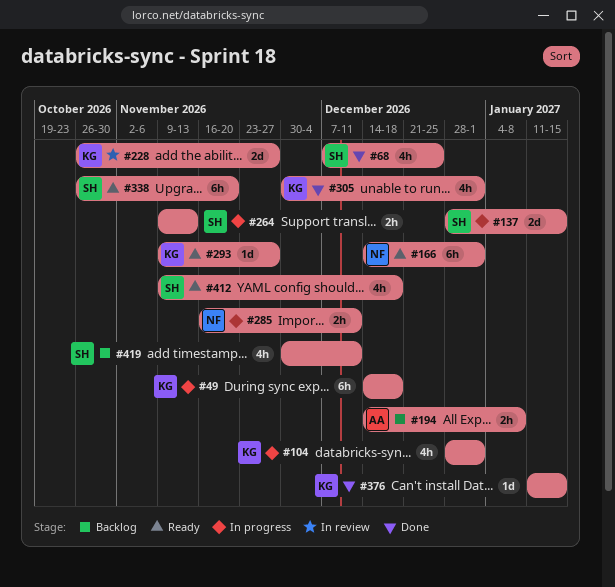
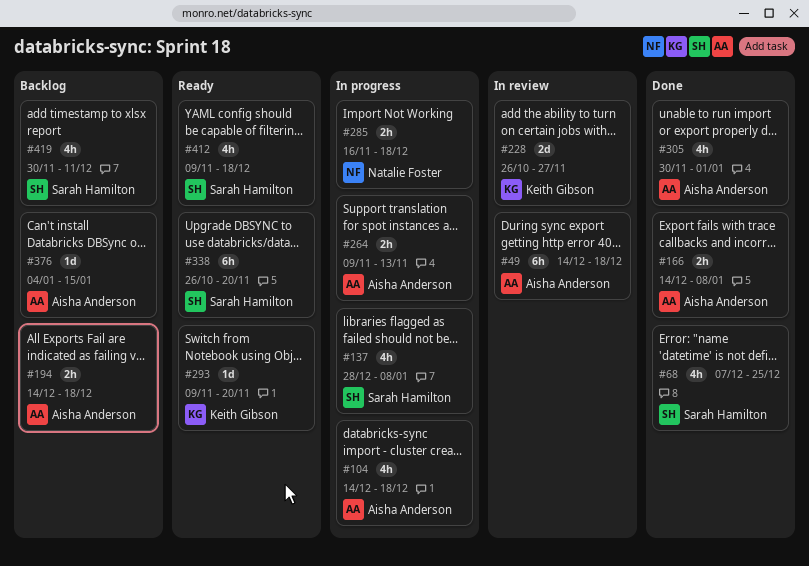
#49, status: In progress -> In review
#49, owner: Keith Gibson -> Aisha Anderson
#104, owner: Keith Gibson -> Aisha Anderson
#104, start: Dec 28 -> Dec 14
#104, due: Jan 1 -> Dec 18
#137, estimate: 2d -> 4h
#137, due: Jan 15 -> Jan 8
#166, status: Ready -> Done
#166, owner: Natalie Foster -> Aisha Anderson
#166, estimate: 6h -> 2h
#166, due: Jan 1 -> Jan 8
#194, due: Jan 8 -> Dec 18
#264, owner: Sarah Hamilton -> Aisha Anderson
#285, due: Dec 11 -> Dec 18
#293, due: Nov 27 -> Nov 20
#305, owner: Keith Gibson -> Aisha Anderson
#376, status: Done -> Backlog
#376, owner: Keith Gibson -> Aisha Anderson
#376, start: Jan 11 -> Jan 4

